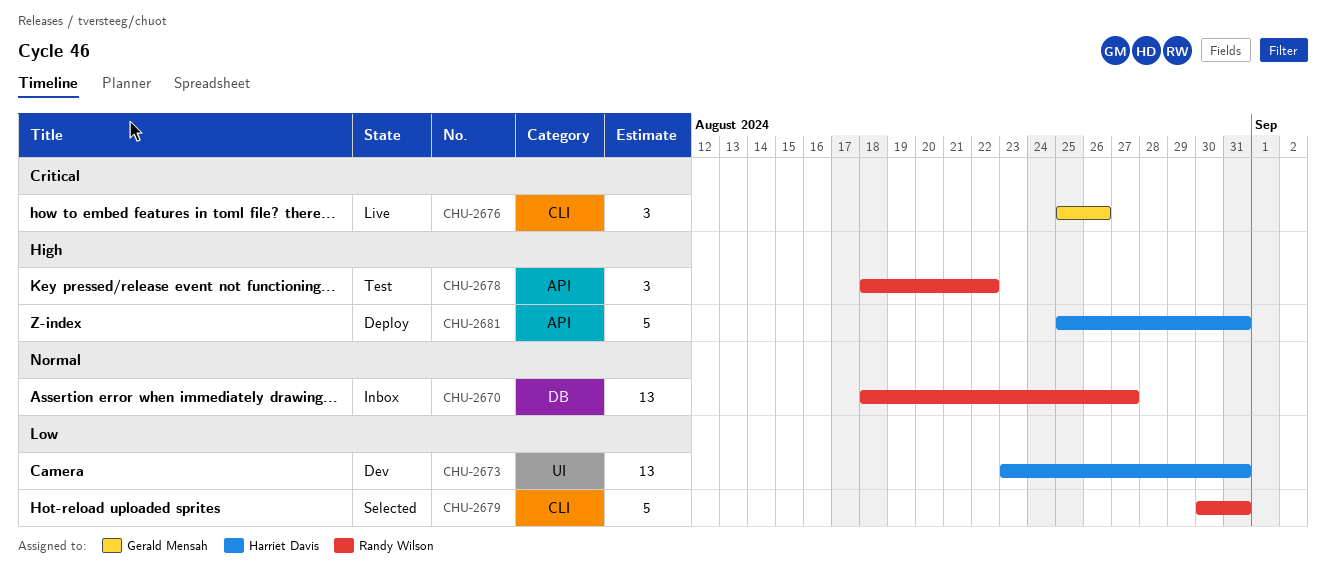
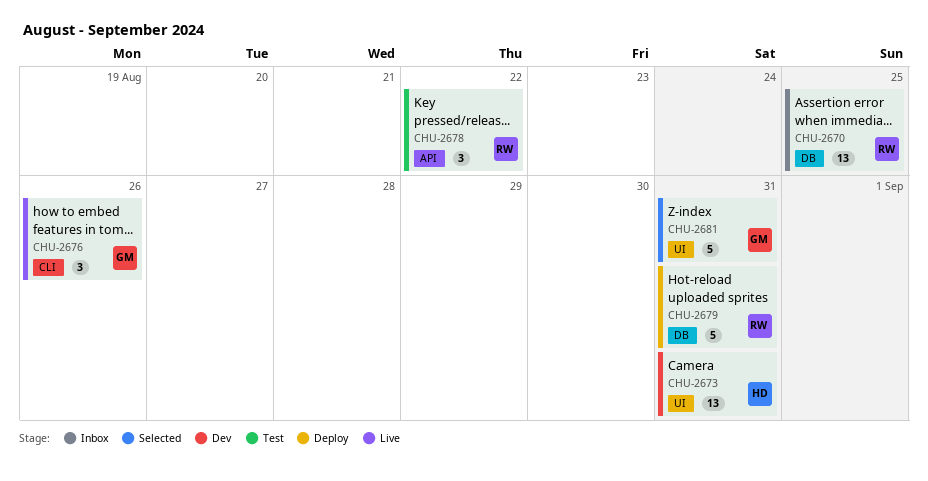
CHU-2670, due: Aug 27 -> Aug 25
CHU-2679, status: Selected -> Deploy
CHU-2679, label: CLI -> DB
CHU-2681, status: Deploy -> Selected
CHU-2681, owner: Harriet Davis -> Gerald Mensah
CHU-2681, label: API -> UI

